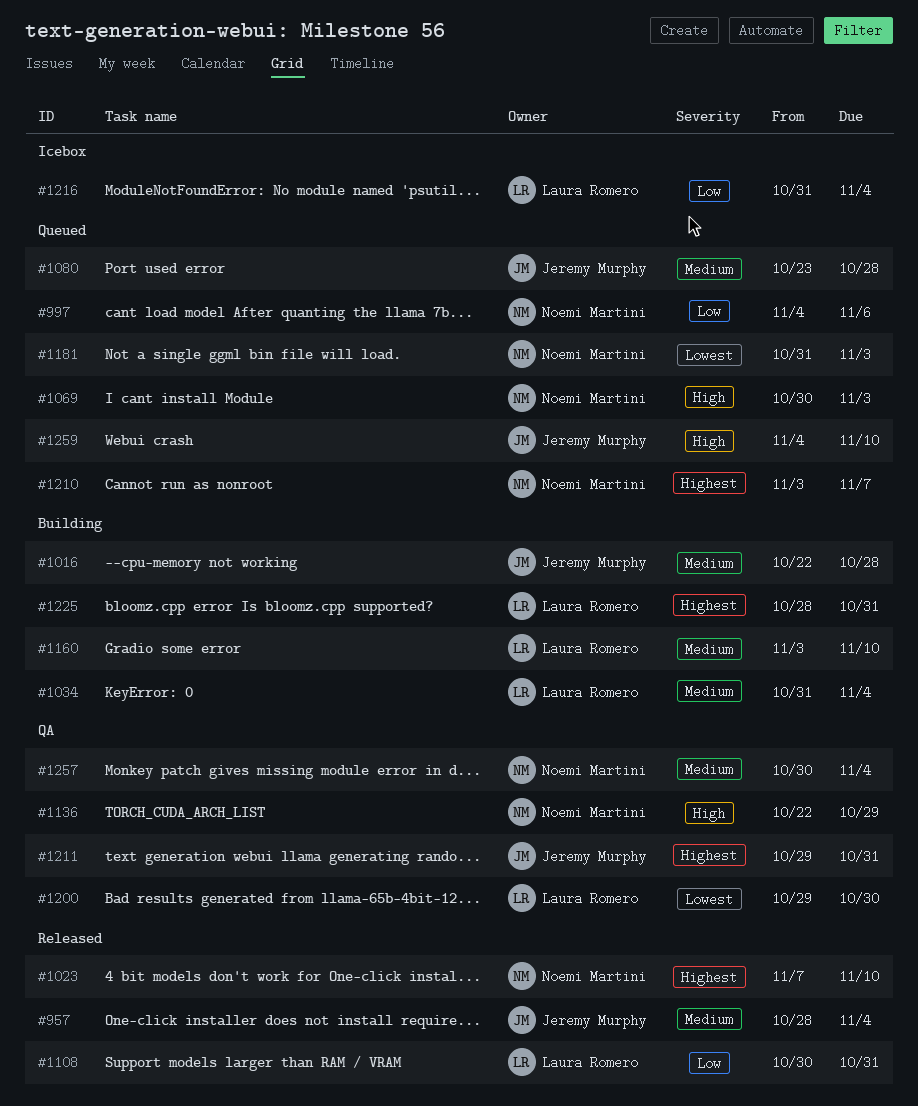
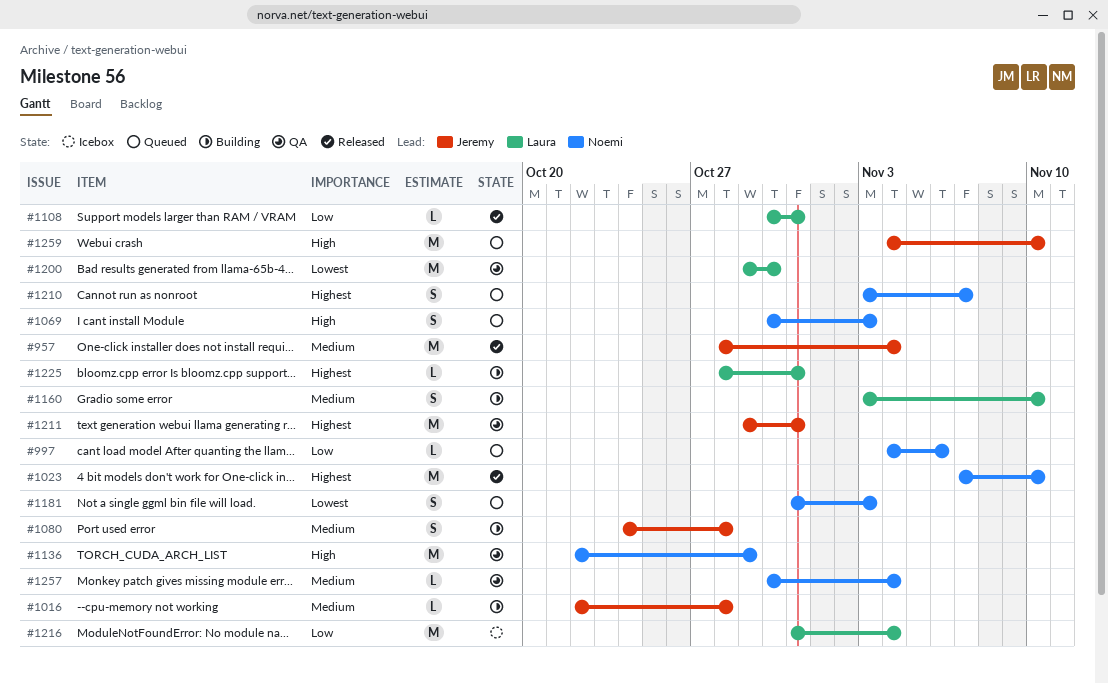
#1034: present -> none
#1080, status: Queued -> Building
#1080, start: Oct 23 -> Oct 24

